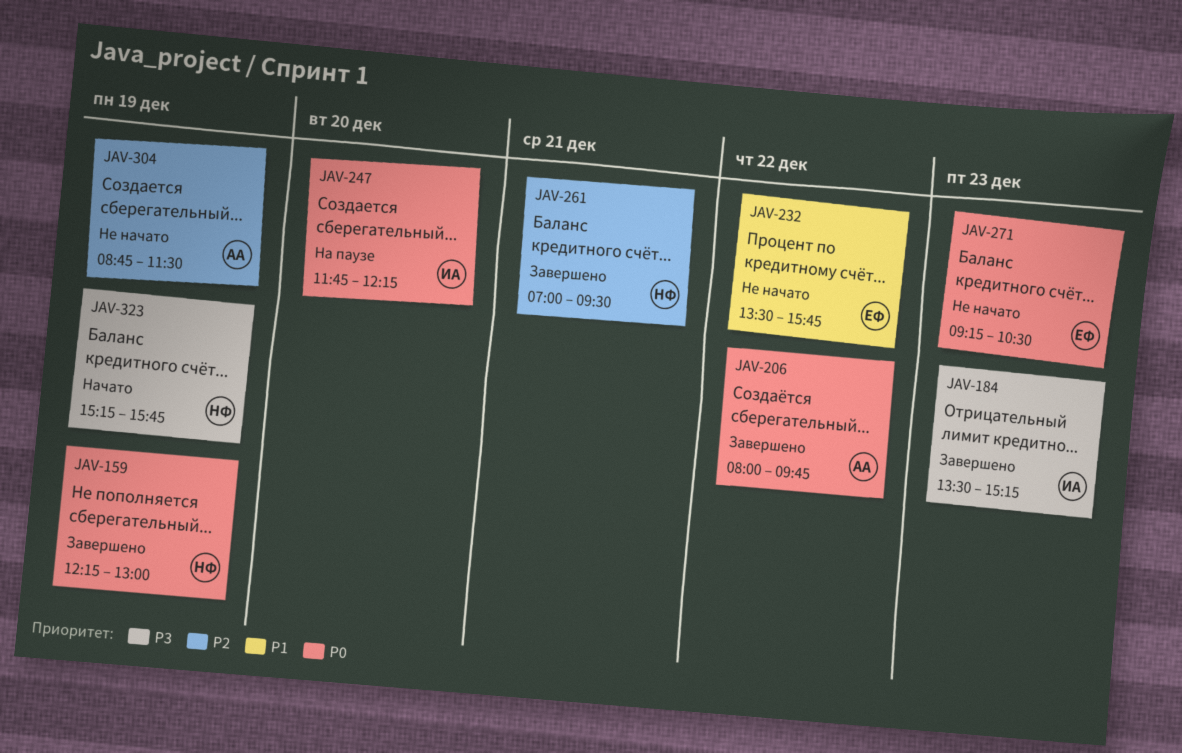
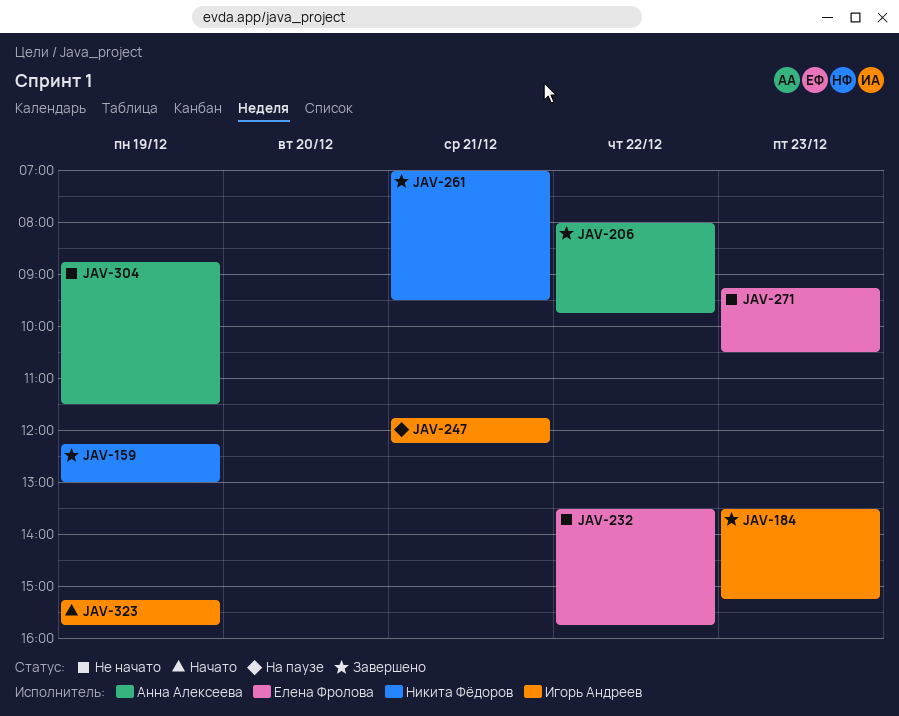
JAV-247, day: Dec 20 -> Dec 21
JAV-323, owner: Никита Фёдоров -> Игорь Андреев

